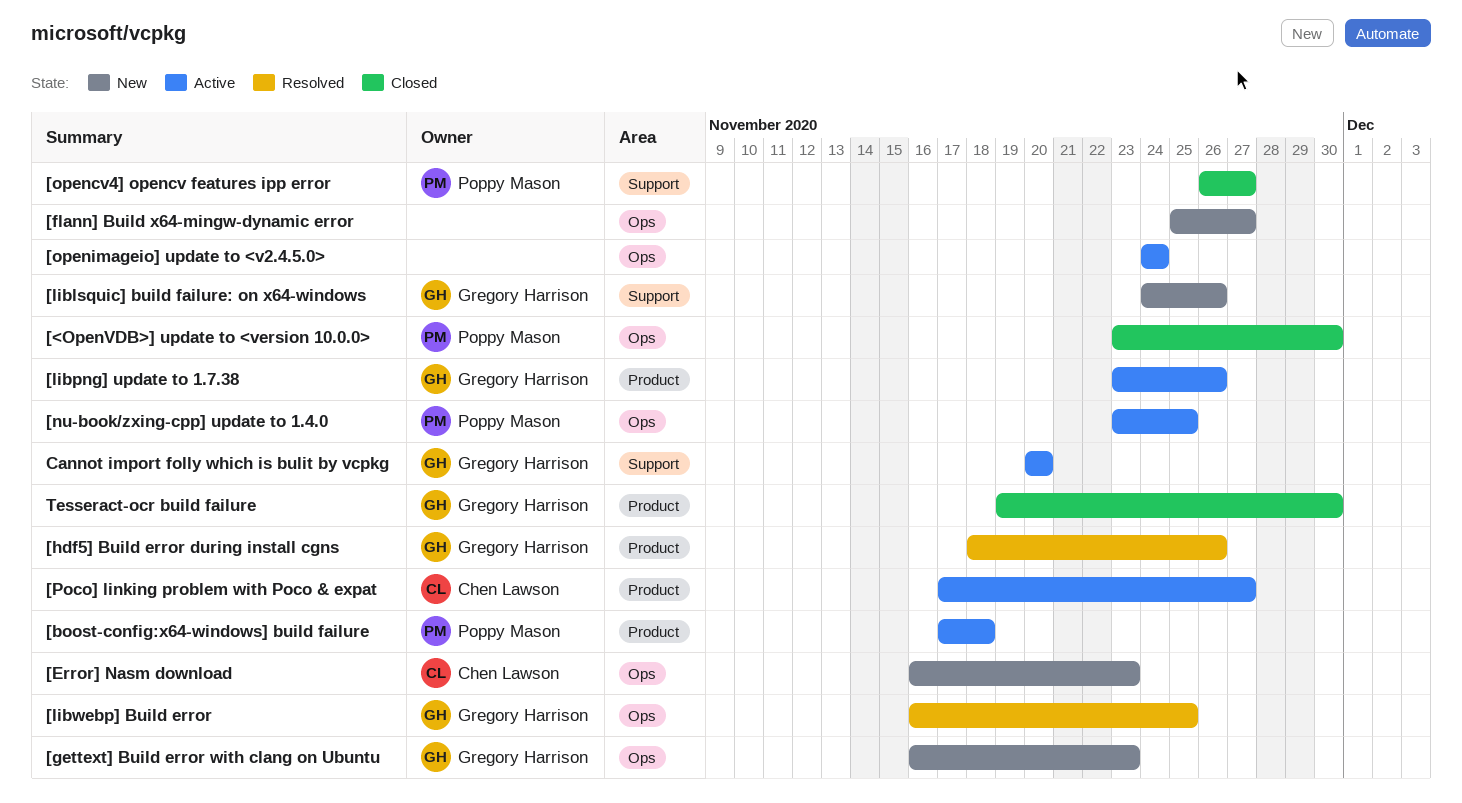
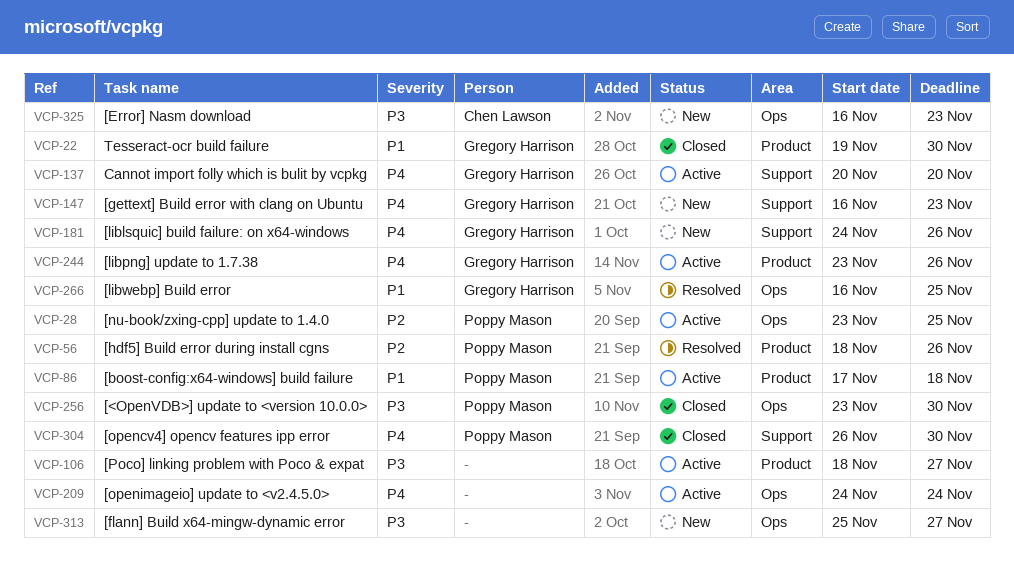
[gettext] Build error with clang on Ubuntu, label: Ops -> Support
[hdf5] Build error during install cgns, owner: Gregory Harrison -> Poppy Mason
[opencv4] opencv features ipp error, due: Nov 27 -> Nov 30
[Poco] linking problem with Poco & expat, owner: Chen Lawson -> none
[Poco] linking problem with Poco & expat, start: Nov 17 -> Nov 18

